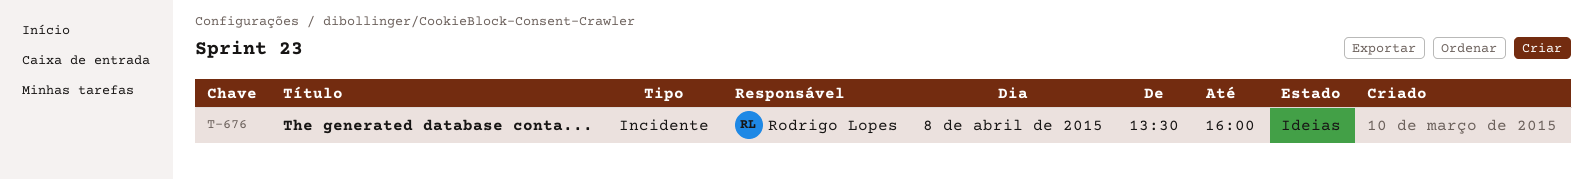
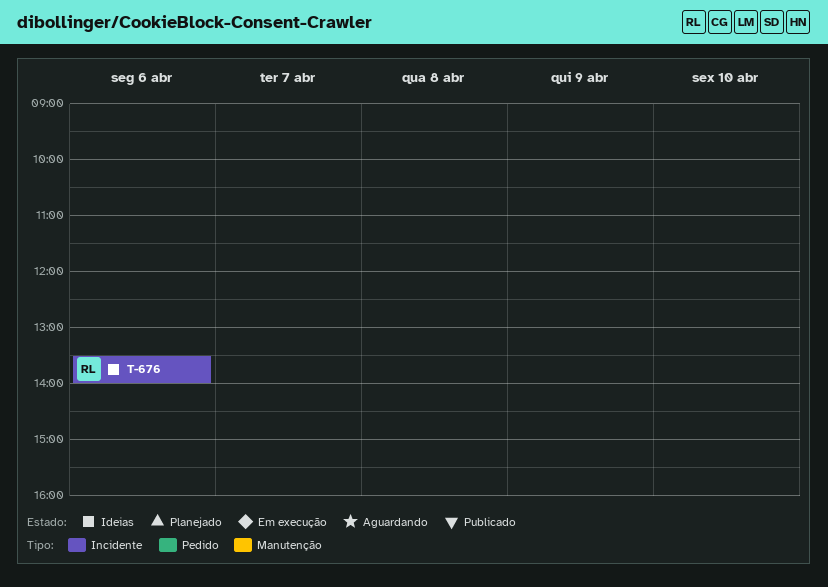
T-676, day: Apr 8 -> Apr 6
T-676, ends: 16:00 -> 14:00

